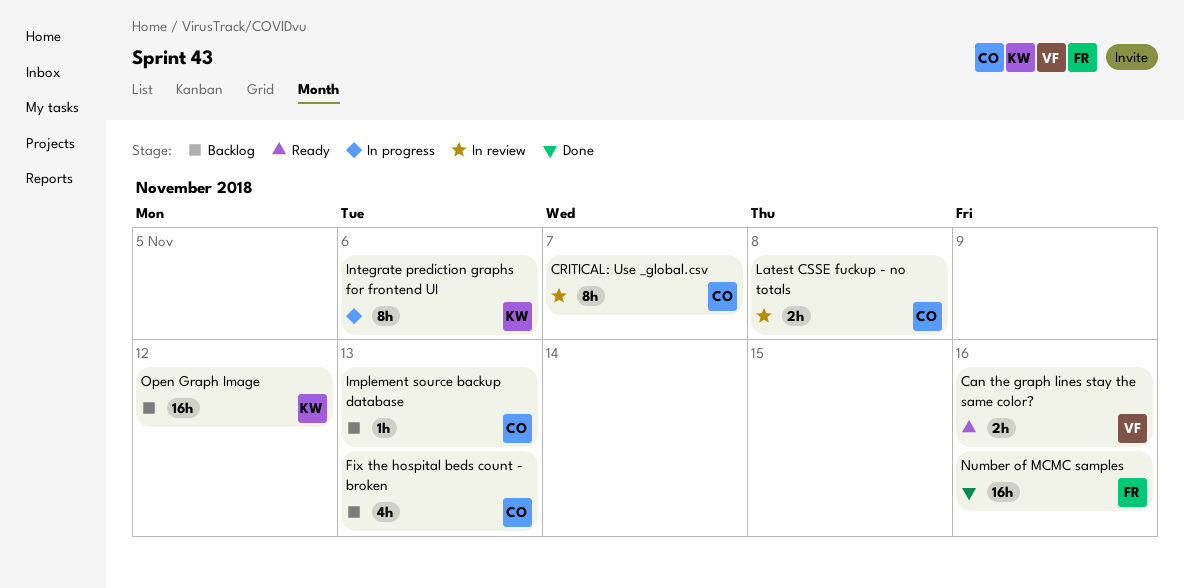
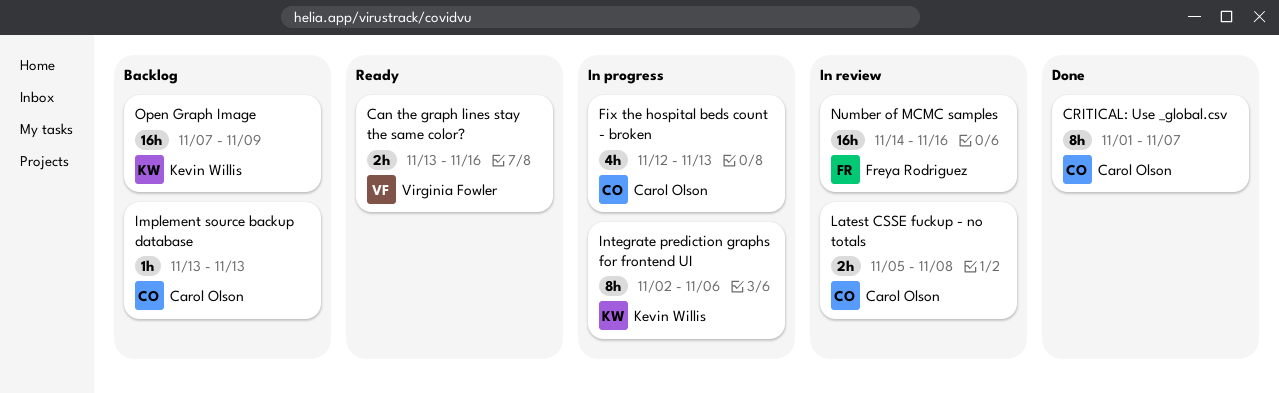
CRITICAL: Use _global.csv, status: In review -> Done
Fix the hospital beds count - broken, status: Backlog -> In progress
Number of MCMC samples, status: Done -> In review
Open Graph Image, due: Nov 12 -> Nov 9

